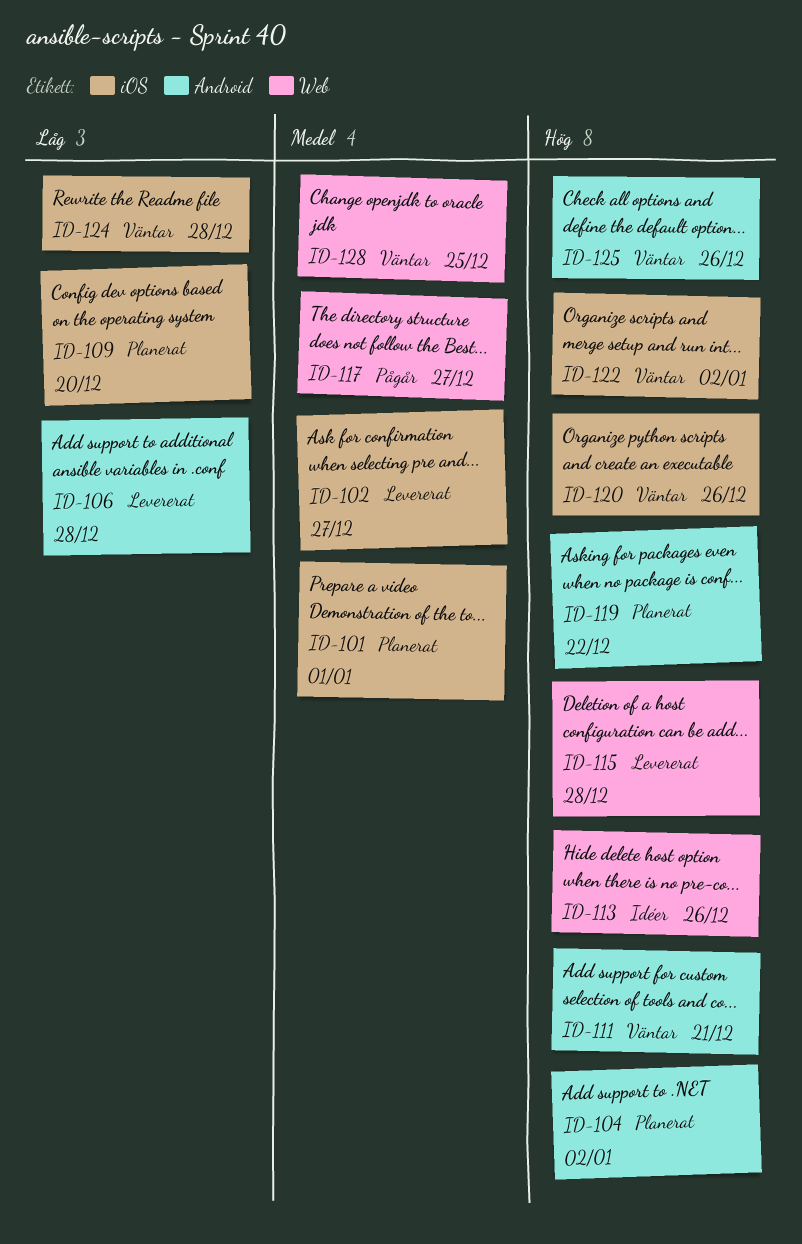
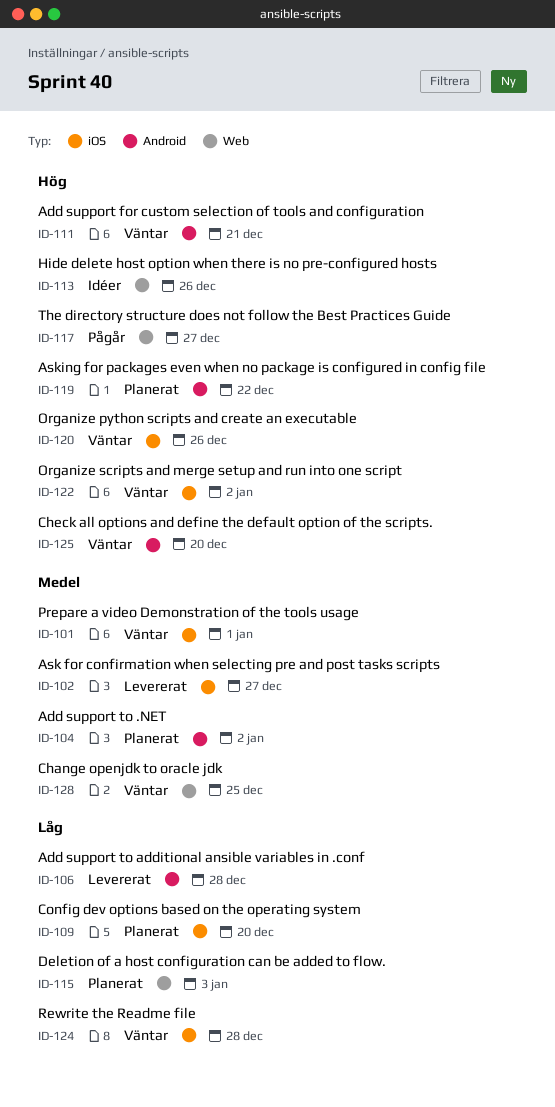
ID-101, status: Planerat -> Väntar
ID-104, priority: Hög -> Medel
ID-115, status: Levererat -> Planerat
ID-115, priority: Hög -> Låg
ID-115, due: Dec 28 -> Jan 3
ID-117, priority: Medel -> Hög
ID-125, due: Dec 26 -> Dec 20

